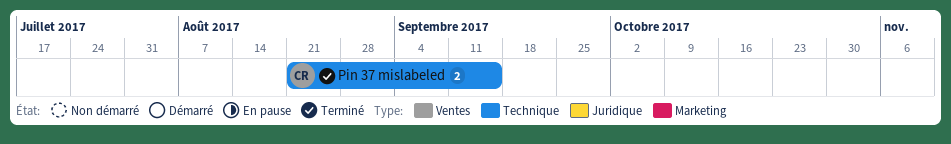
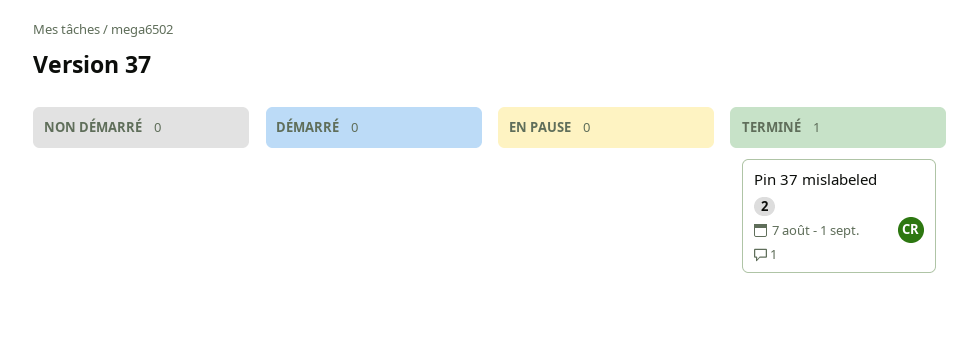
Pin 37 mislabeled, start: Aug 21 -> Aug 7
Pin 37 mislabeled, due: Sep 15 -> Sep 1

